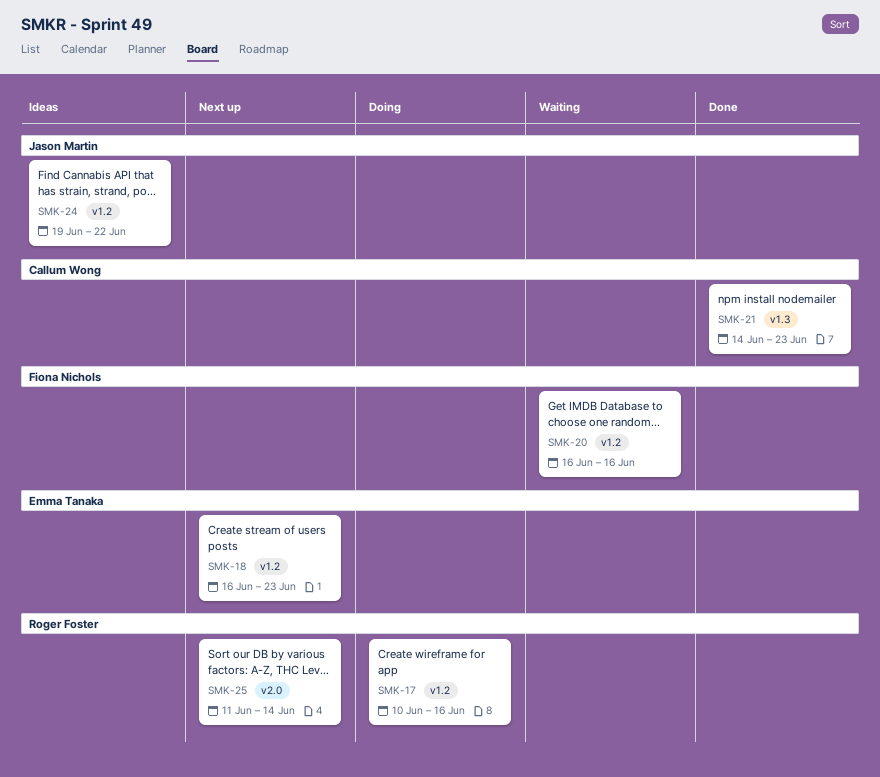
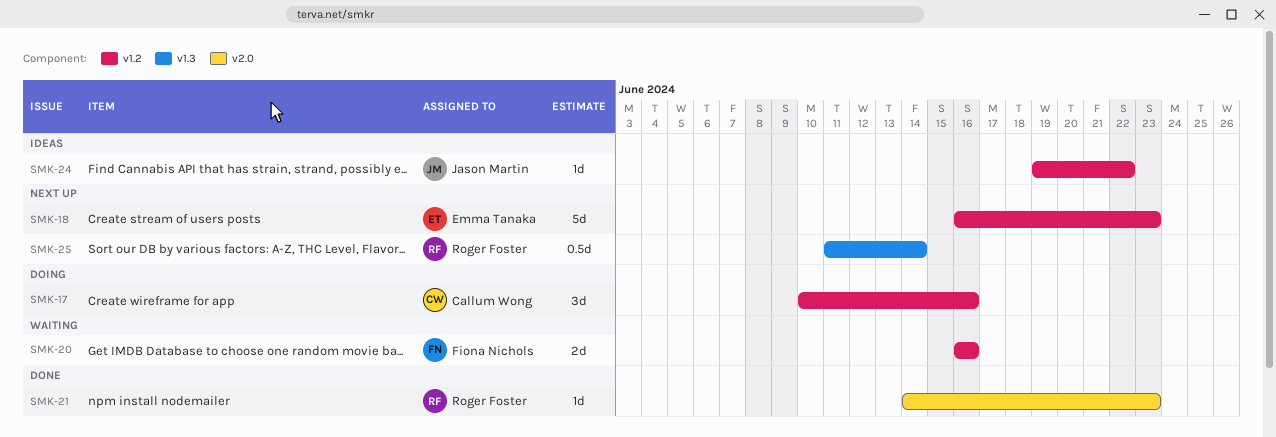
SMK-17, owner: Roger Foster -> Callum Wong
SMK-21, owner: Callum Wong -> Roger Foster
SMK-21, label: v1.3 -> v2.0
SMK-25, label: v2.0 -> v1.3

